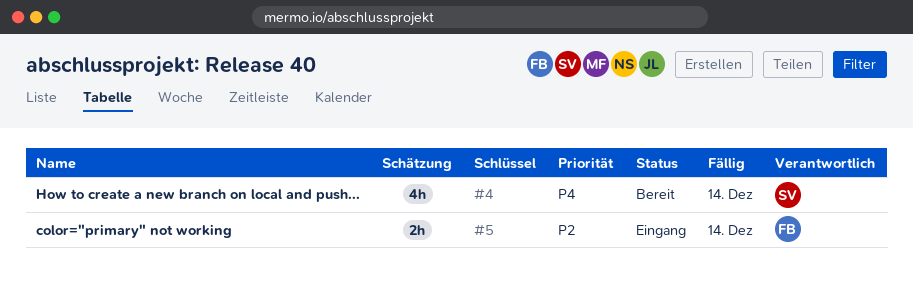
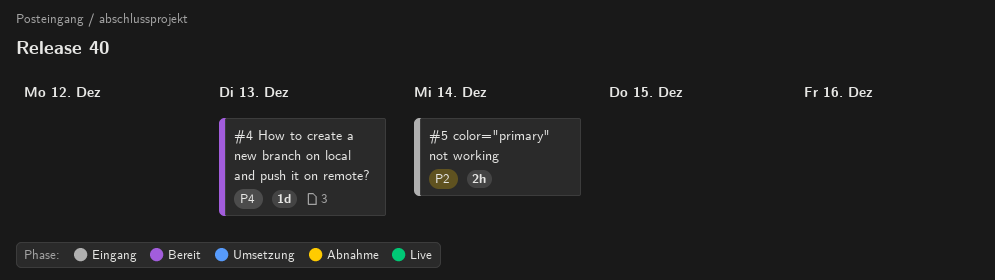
#4, estimate: 4h -> 1d
#4, due: Dec 14 -> Dec 13

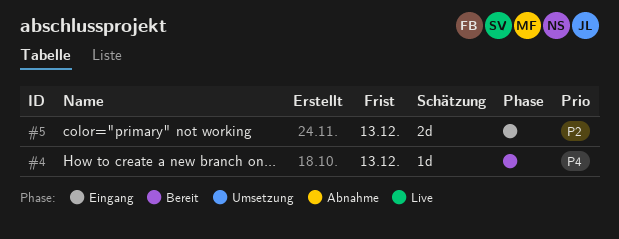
#5, estimate: 2h -> 2d
#5, due: Dec 14 -> Dec 13

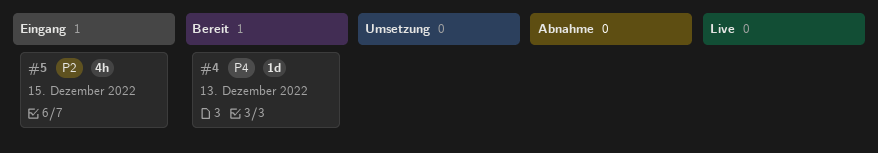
#5, estimate: 2d -> 4h
#5, due: Dec 13 -> Dec 15

